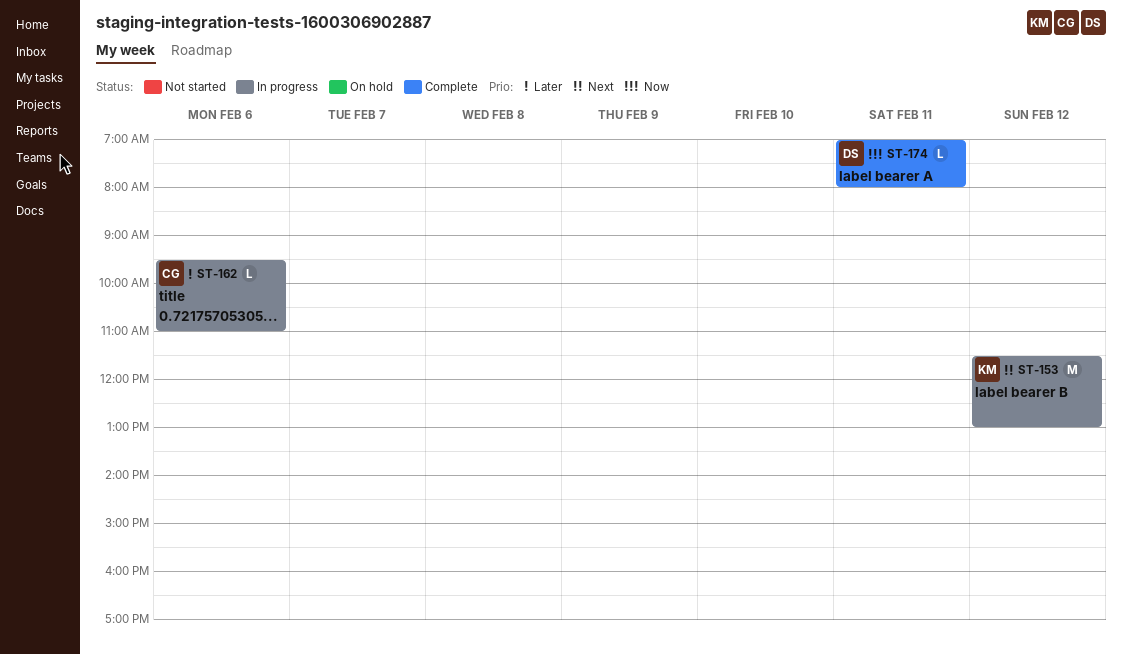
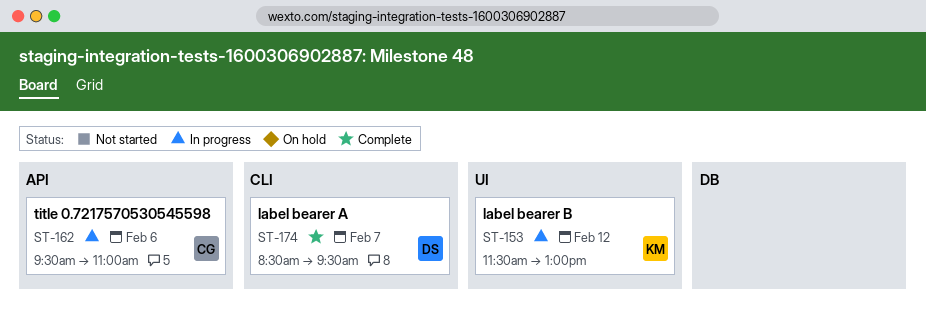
ST-174, day: Feb 11 -> Feb 7
ST-174, begins: 07:00 -> 08:30
ST-174, ends: 08:00 -> 09:30

